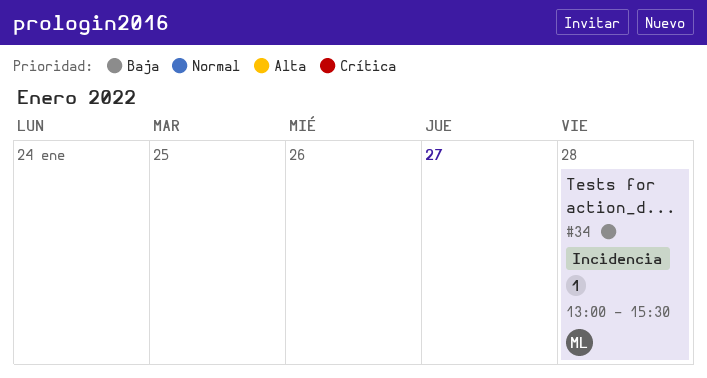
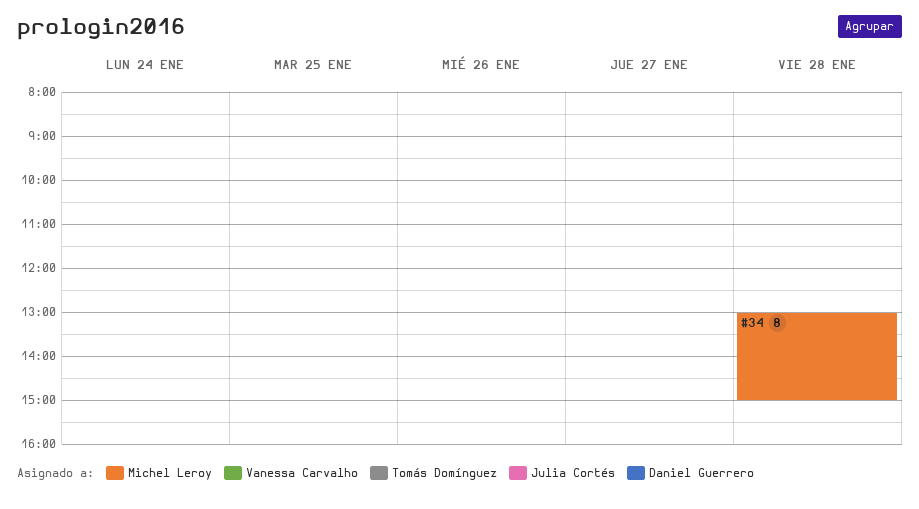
#34, estimate: 1 -> 8
#34, ends: 15:30 -> 15:00

